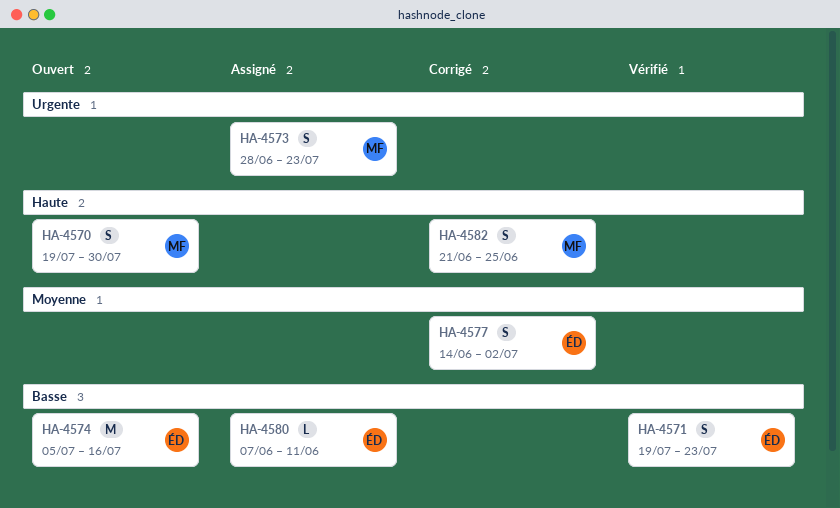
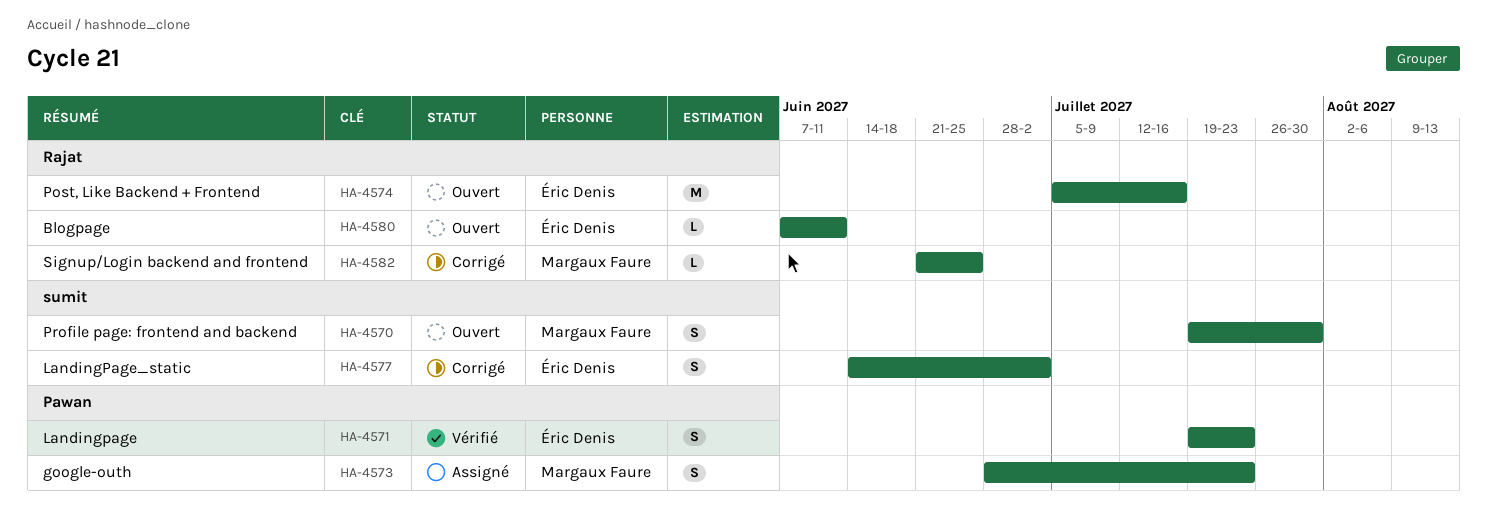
HA-4580, status: Assigné -> Ouvert
HA-4582, estimate: S -> L

